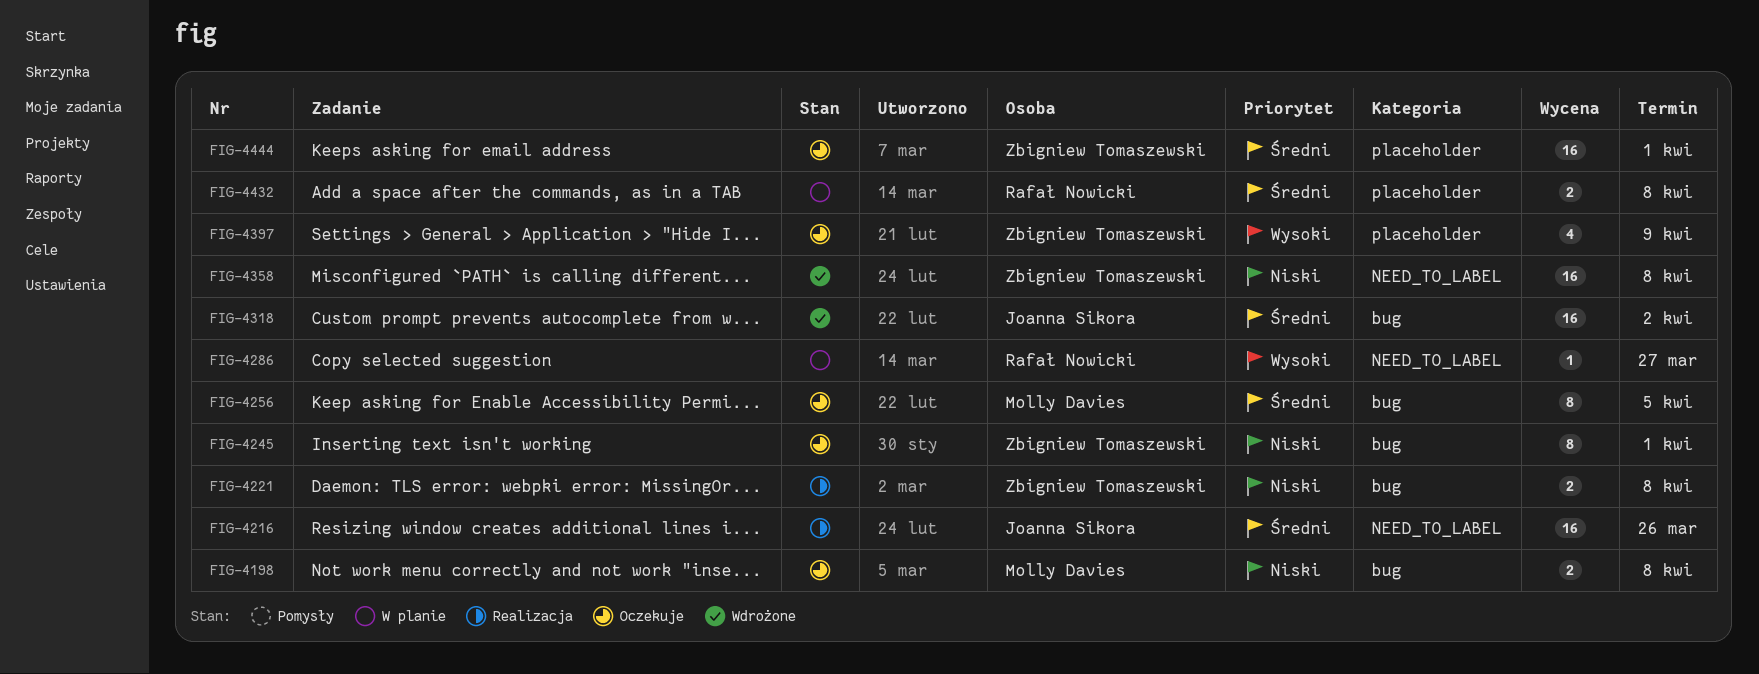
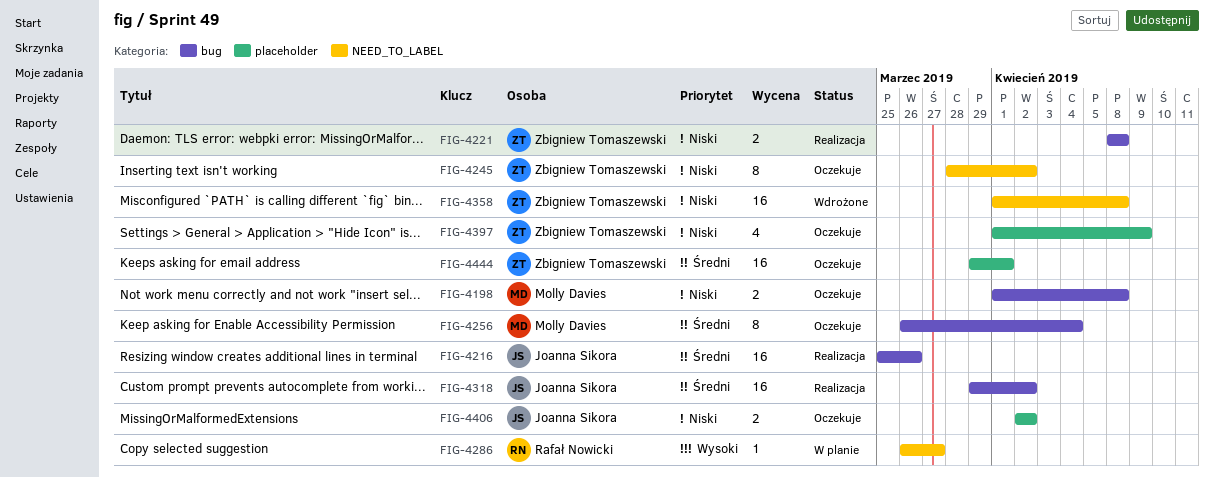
FIG-4216, label: NEED_TO_LABEL -> bug
FIG-4245, label: bug -> NEED_TO_LABEL
FIG-4245, due: Apr 1 -> Apr 2
FIG-4256, due: Apr 5 -> Apr 4
FIG-4318, status: Wdrożone -> Realizacja
FIG-4397, priority: Wysoki -> Niski
FIG-4406: none -> present
FIG-4432: present -> none

